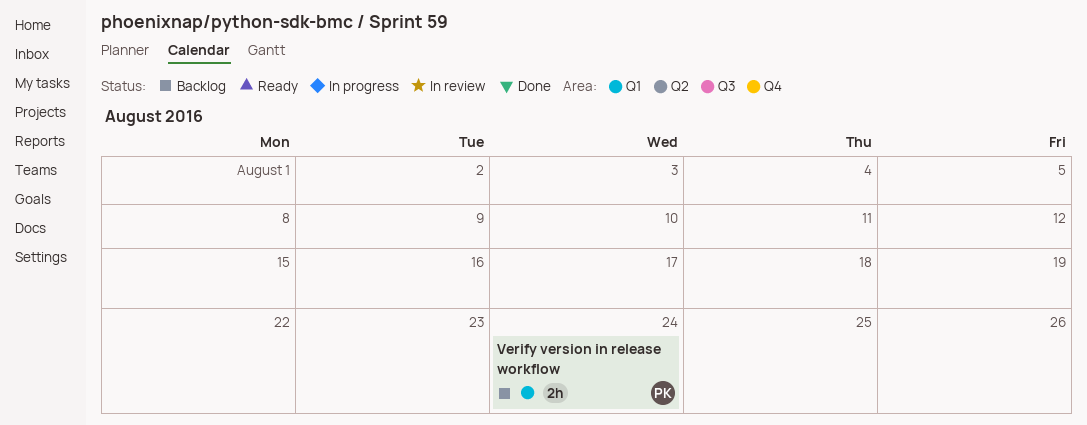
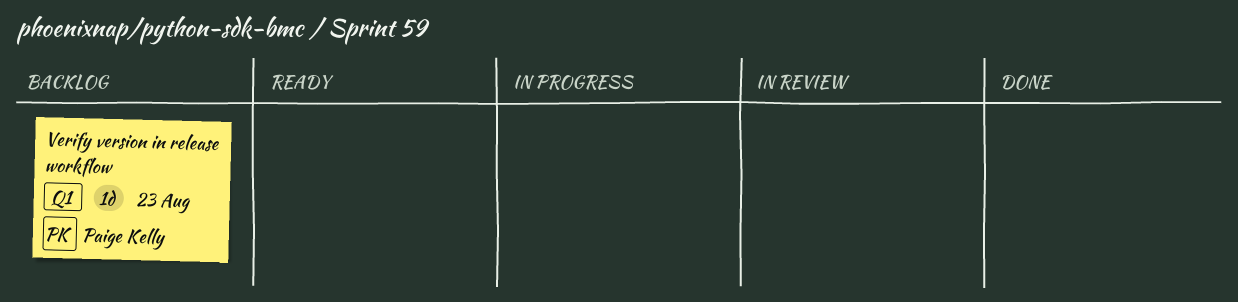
Verify version in release workflow, estimate: 2h -> 1d
Verify version in release workflow, due: Aug 24 -> Aug 23

